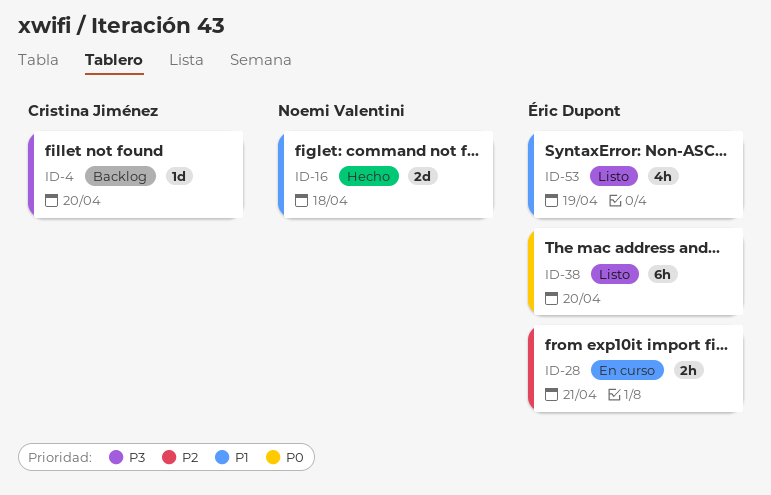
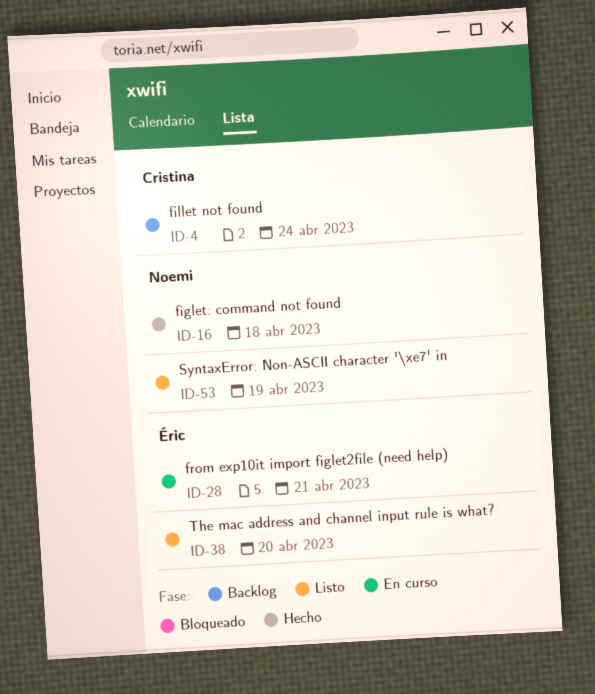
ID-4, due: Apr 20 -> Apr 24
ID-53, owner: Éric Dupont -> Noemi Valentini

